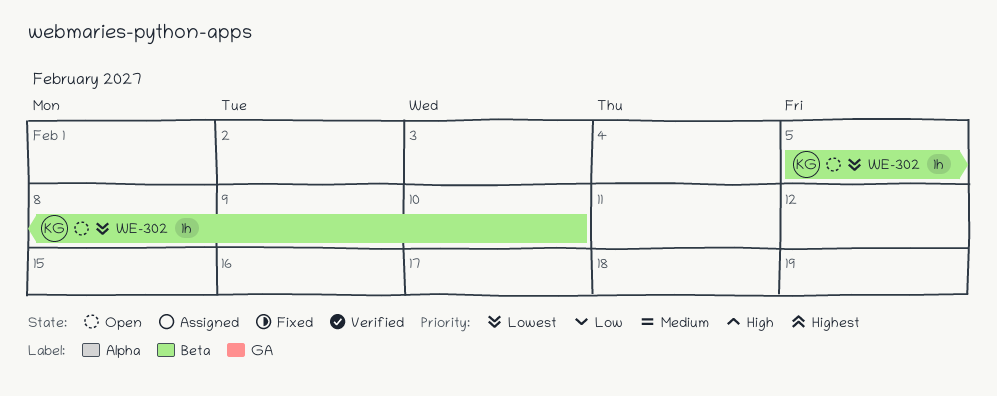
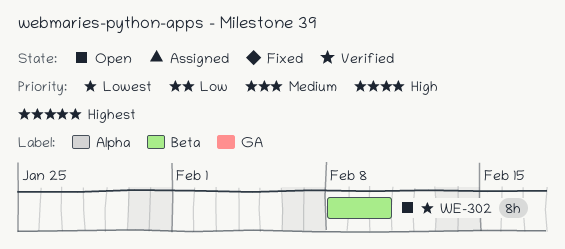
WE-302, estimate: 1h -> 8h
WE-302, start: Feb 5 -> Feb 8

